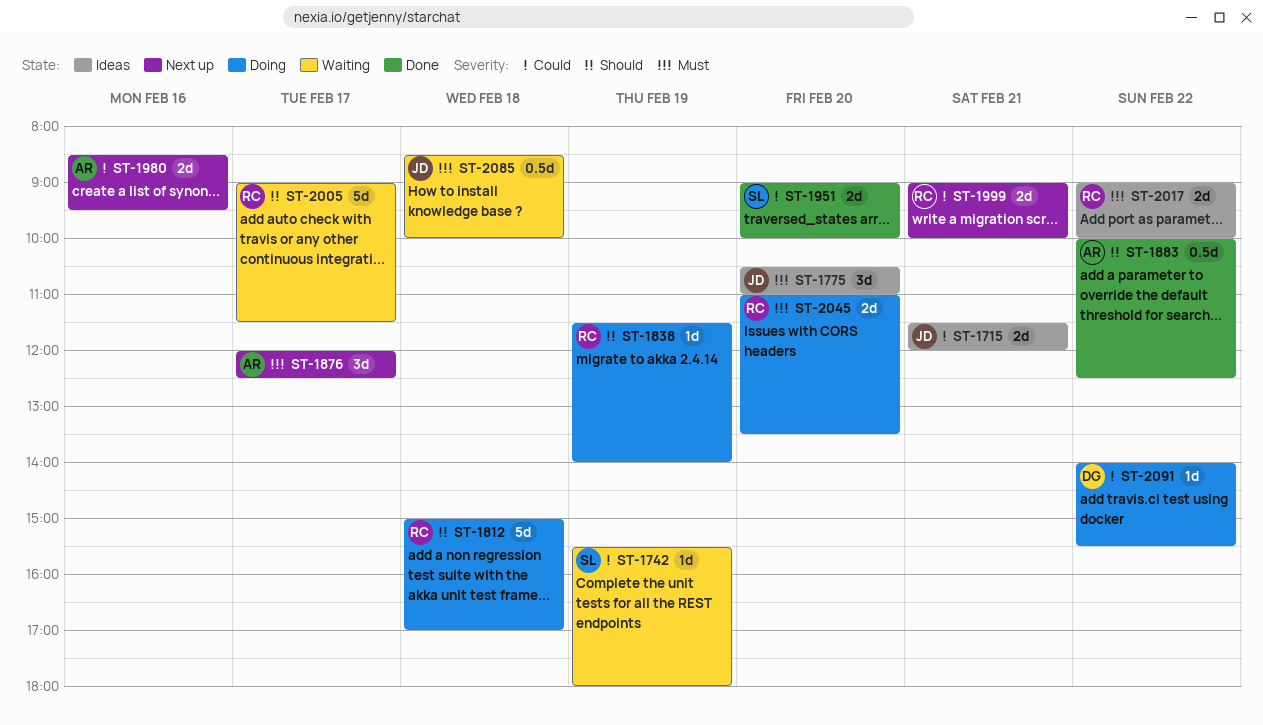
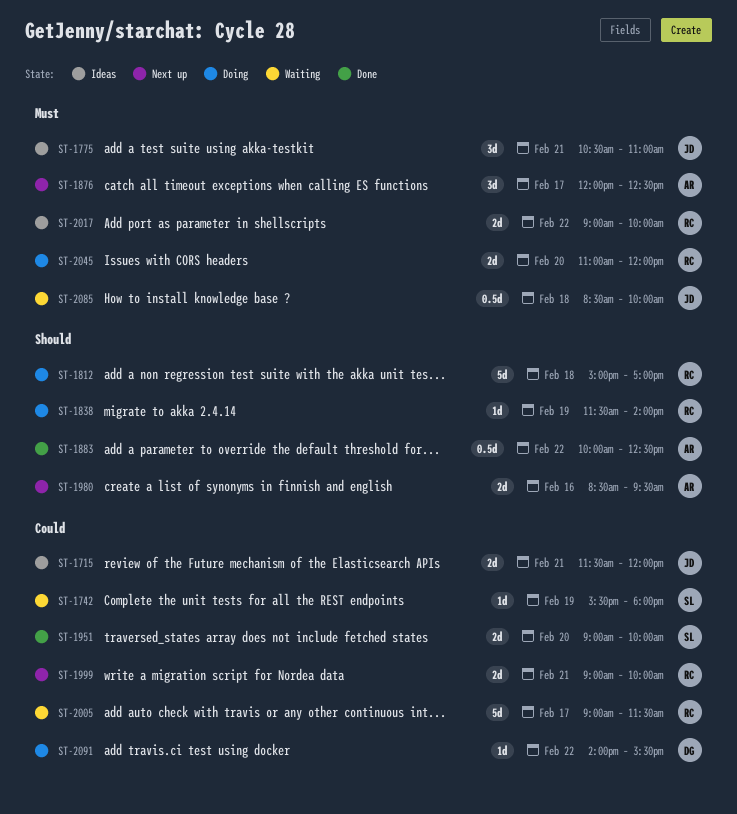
ST-1775, day: Feb 20 -> Feb 21
ST-1980, priority: Could -> Should
ST-2005, priority: Should -> Could
ST-2045, ends: 13:30 -> 12:00

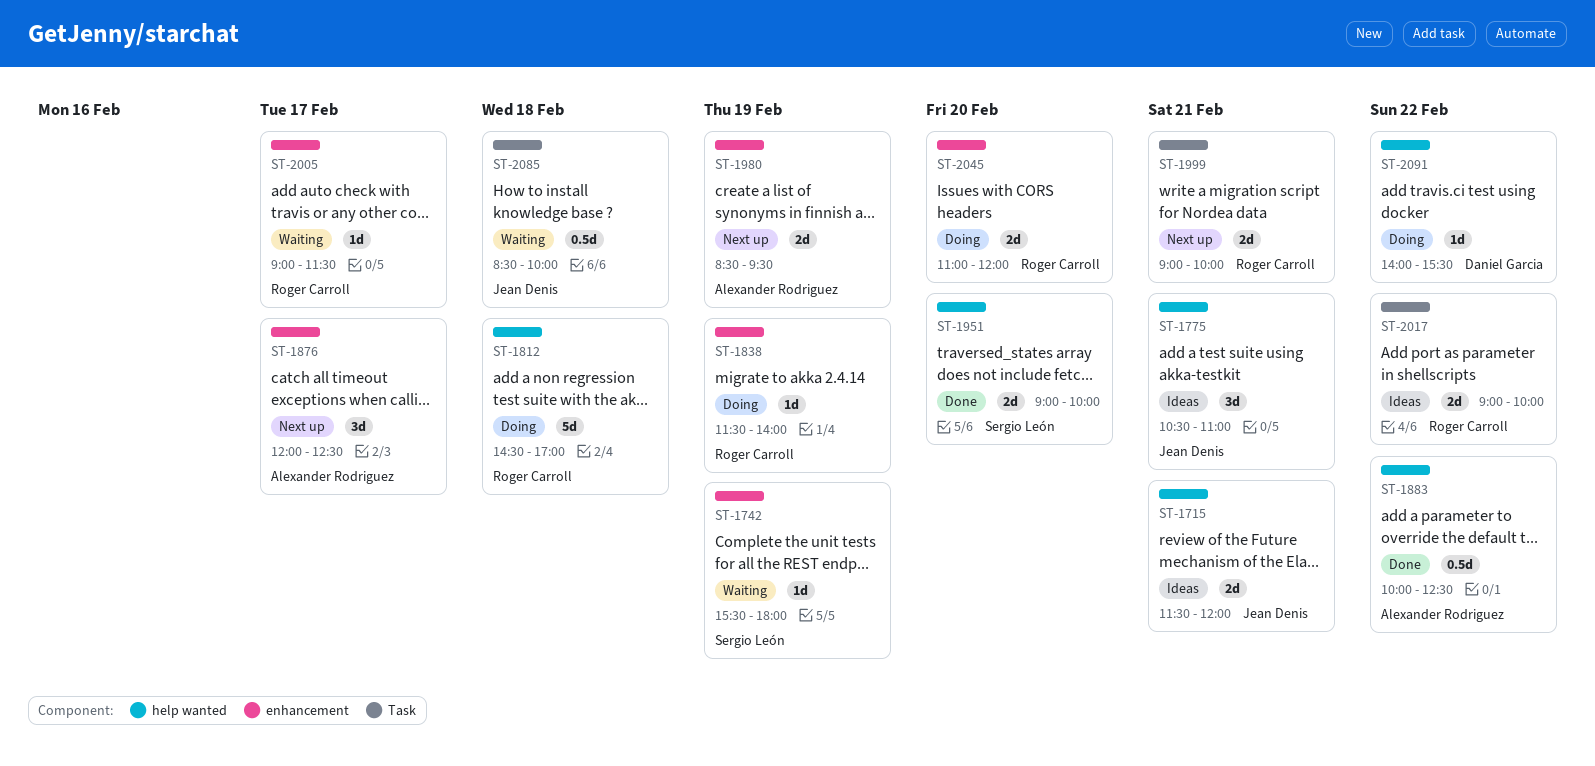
ST-1812, begins: 15:00 -> 14:30
ST-1980, day: Feb 16 -> Feb 19
ST-2005, estimate: 5d -> 1d

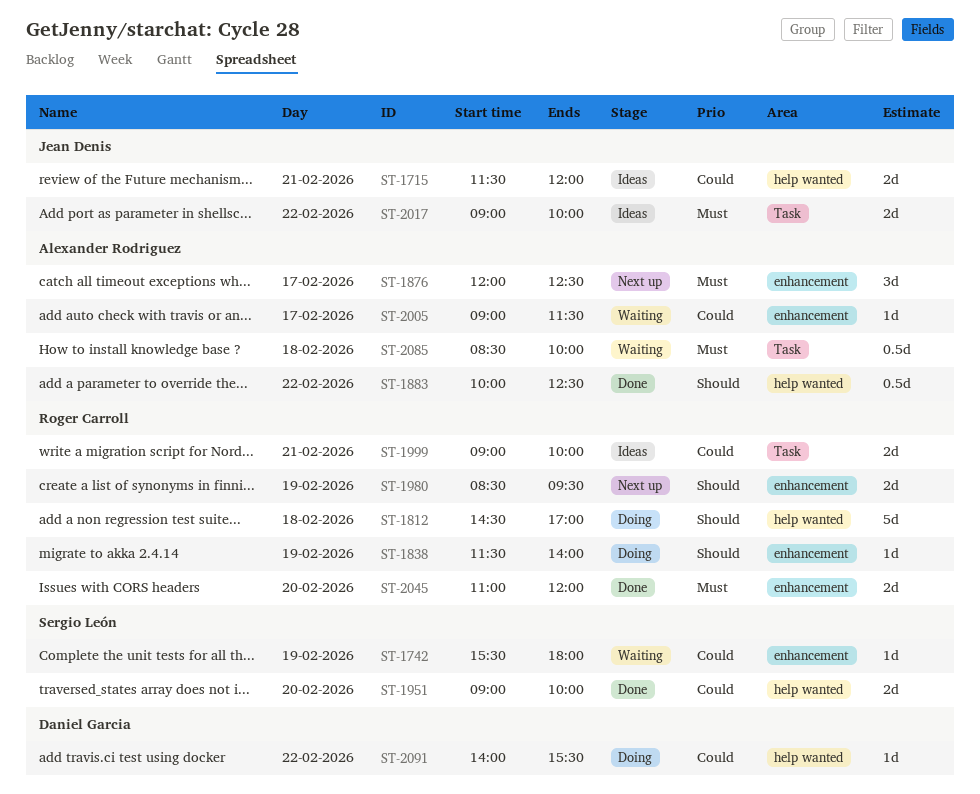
ST-1775: present -> none
ST-1980, owner: Alexander Rodriguez -> Roger Carroll
ST-1999, status: Next up -> Ideas
ST-2005, owner: Roger Carroll -> Alexander Rodriguez
ST-2017, owner: Roger Carroll -> Jean Denis
ST-2045, status: Doing -> Done
ST-2085, owner: Jean Denis -> Alexander Rodriguez

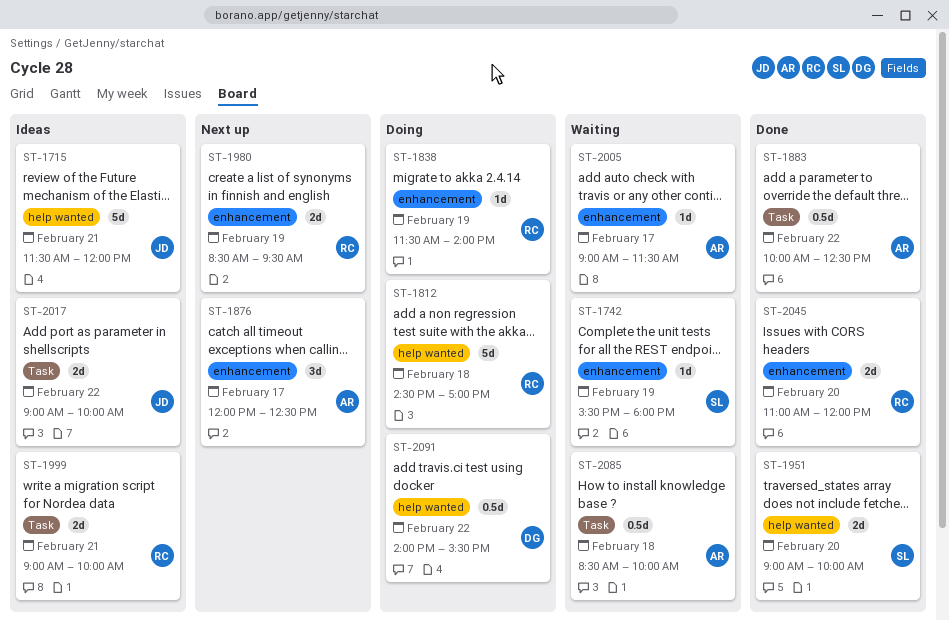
ST-1715, estimate: 2d -> 5d
ST-1883, label: help wanted -> Task
ST-2091, estimate: 1d -> 0.5d

